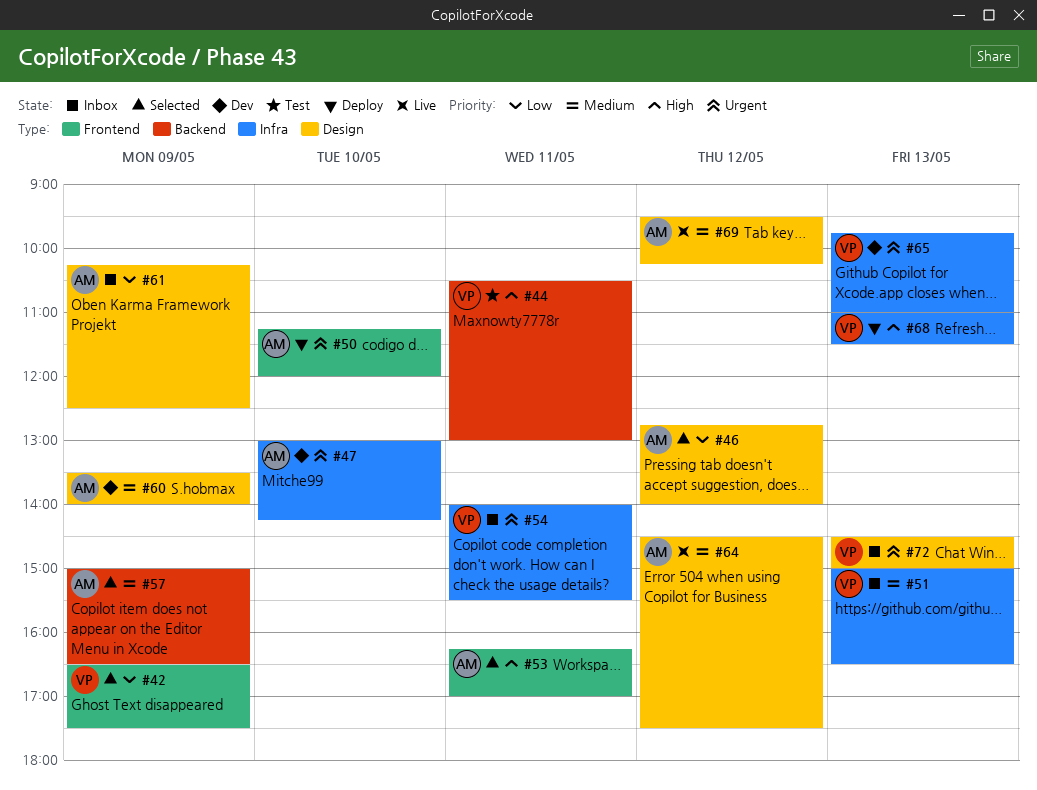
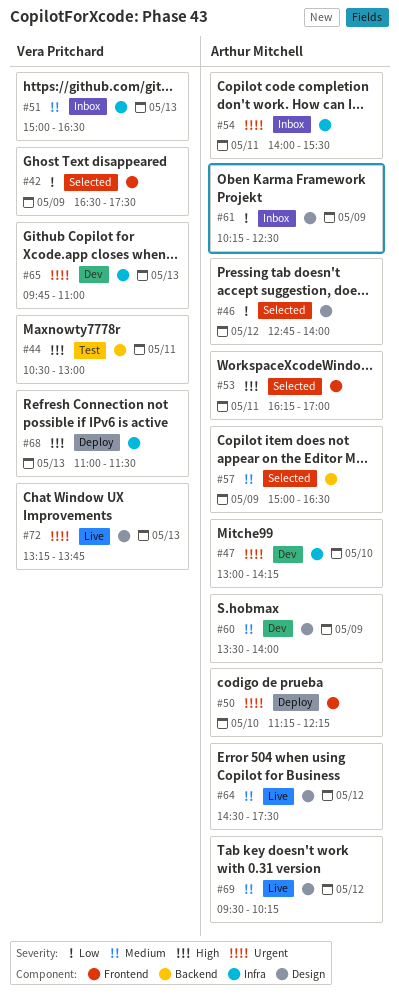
#50, ends: 12:00 -> 12:15
#54, owner: Vera Pritchard -> Arthur Mitchell
#72, status: Inbox -> Live
#72, begins: 14:30 -> 13:15
#72, ends: 15:00 -> 13:45

